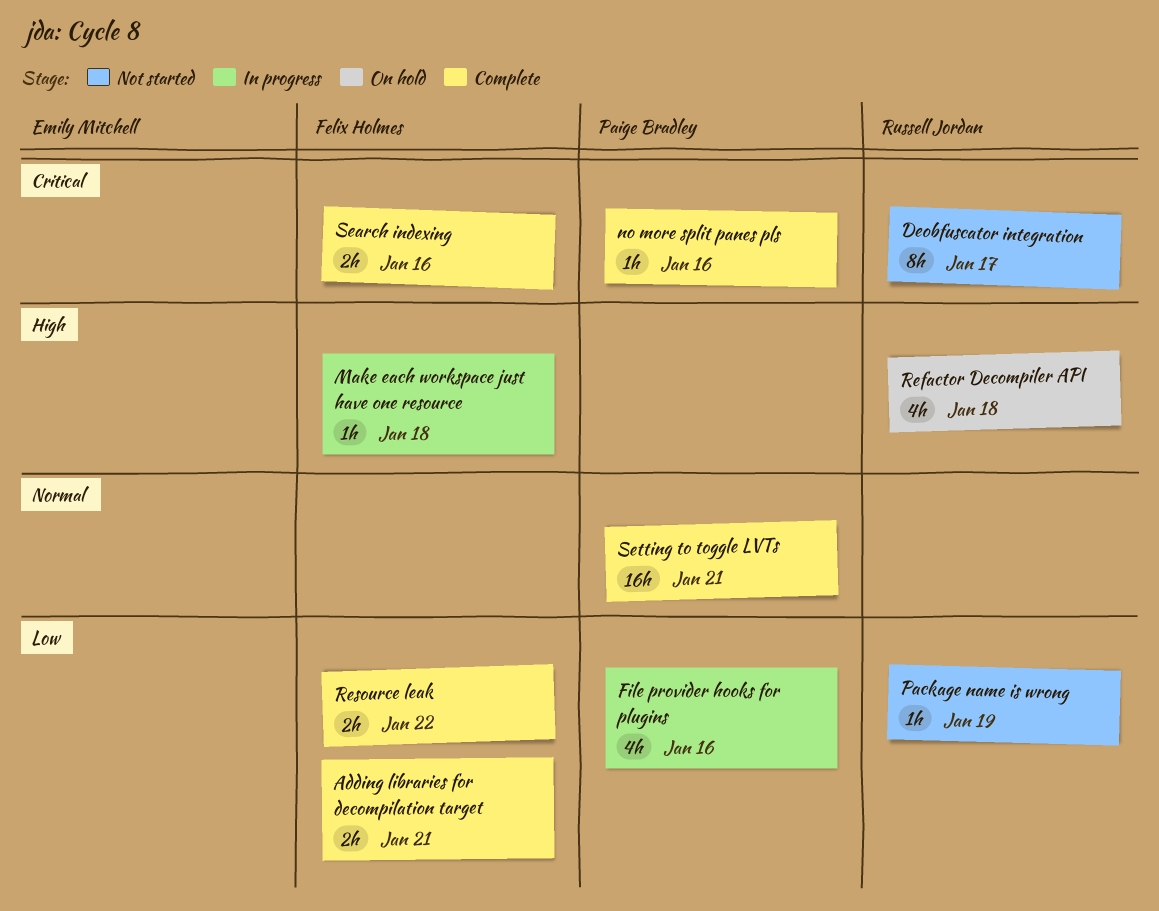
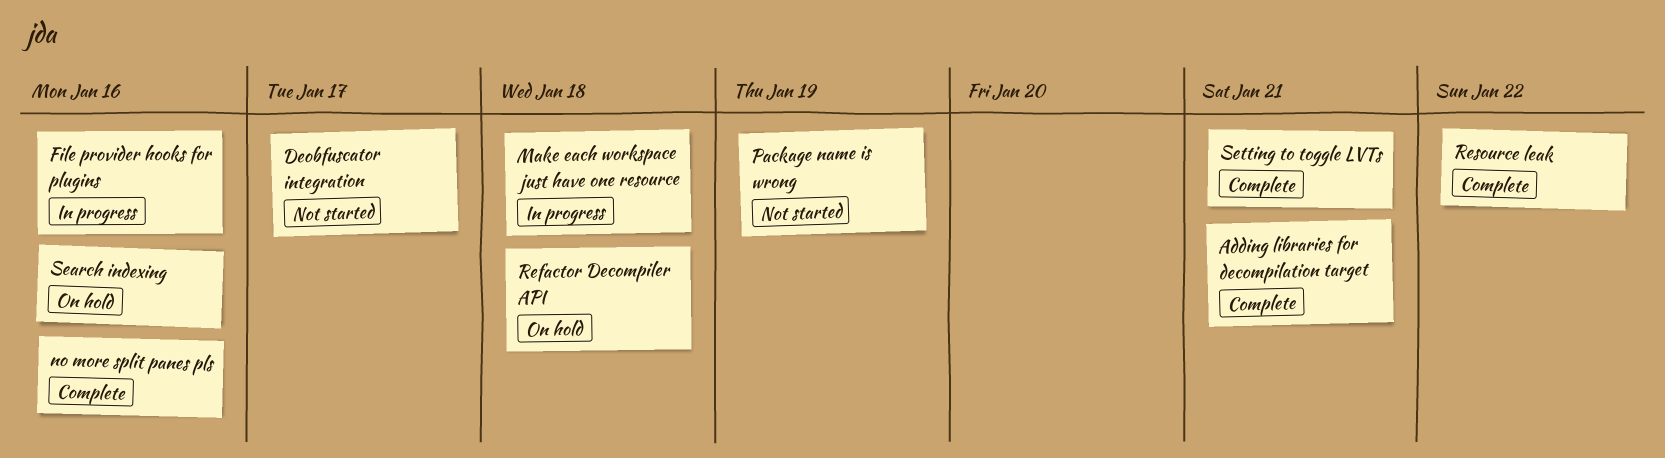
Search indexing, status: Complete -> On hold

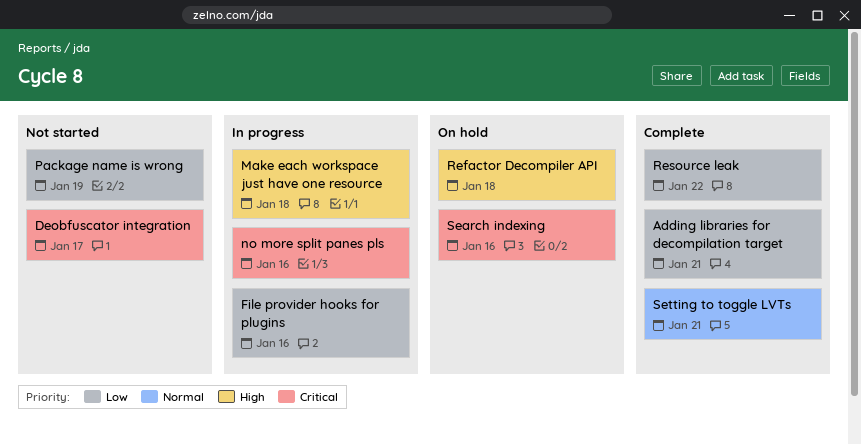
no more split panes pls, status: Complete -> In progress

